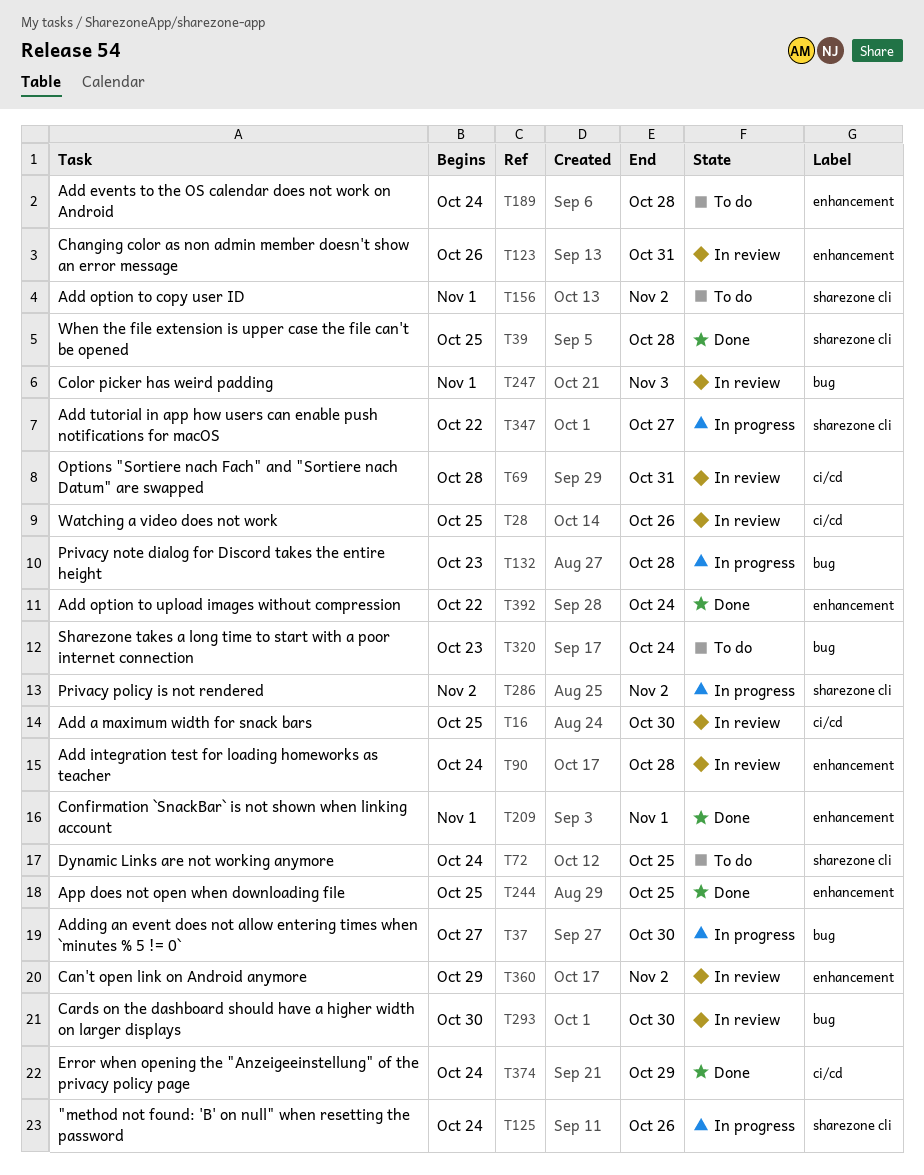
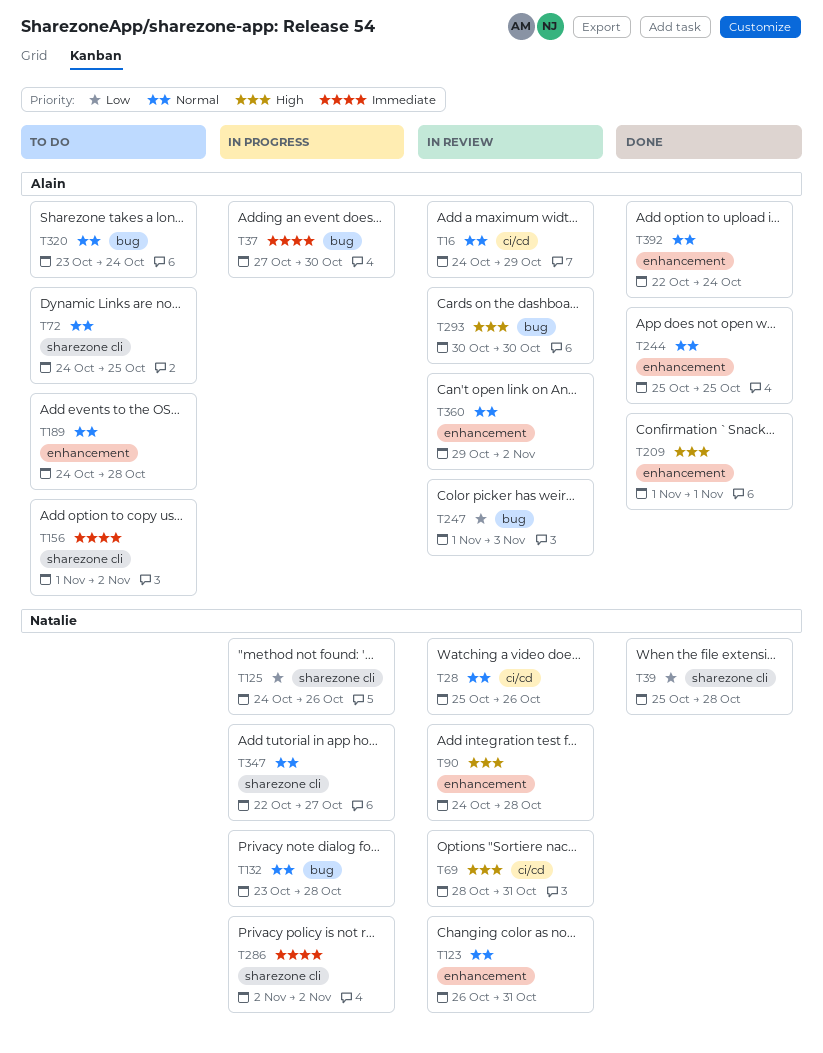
T16, start: Oct 25 -> Oct 24
T16, due: Oct 30 -> Oct 29
T374: present -> none

